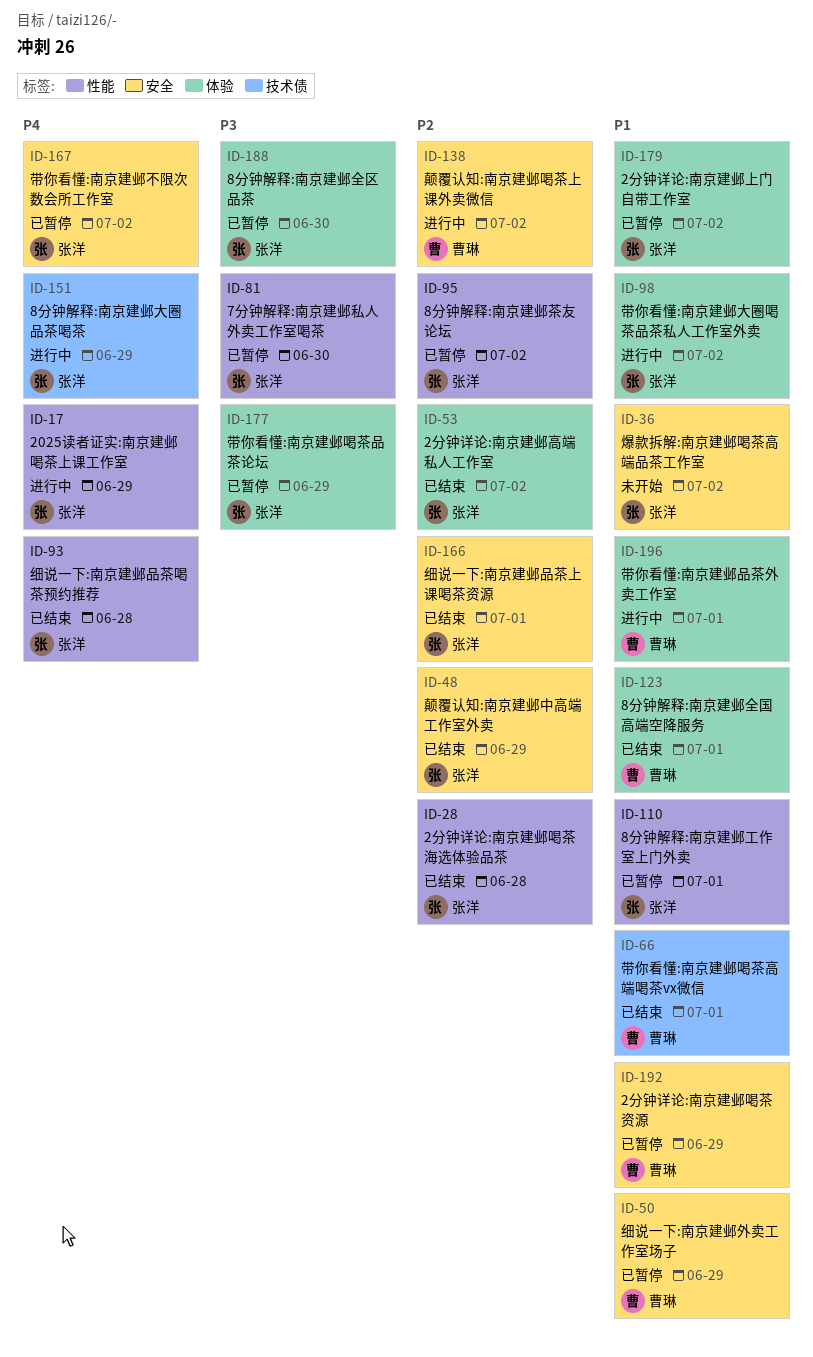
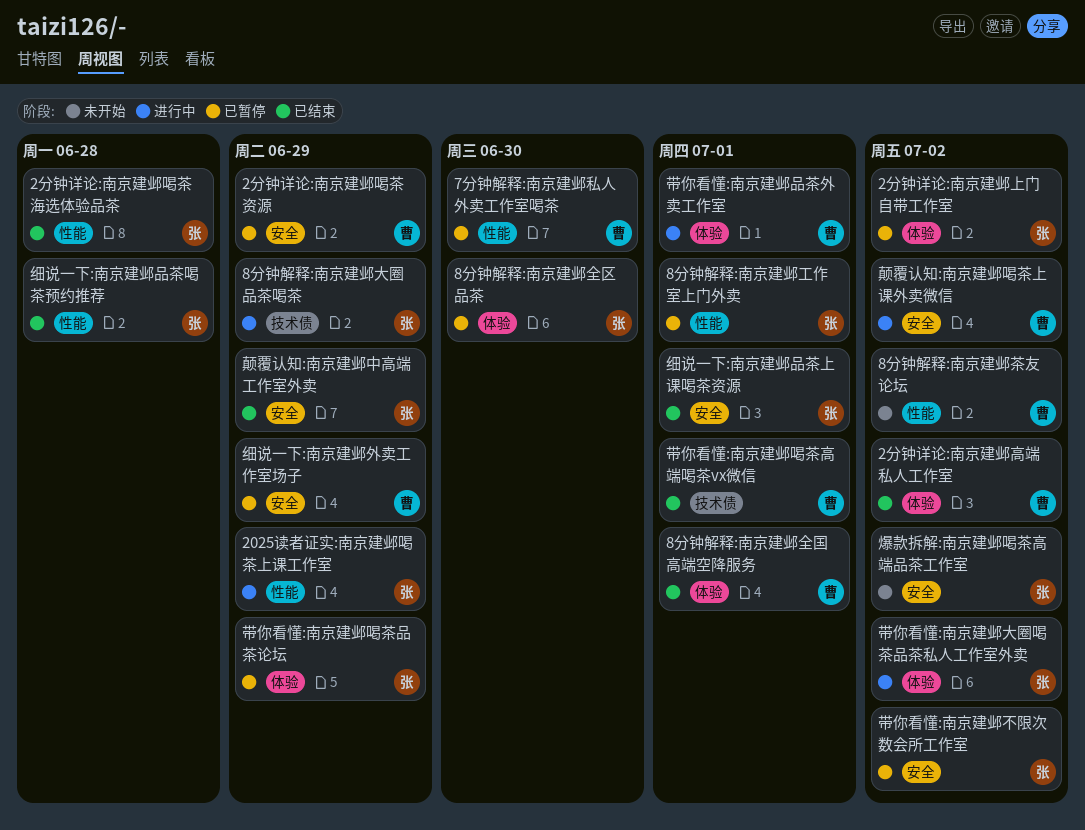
2分钟详论:南京建邺高端私人工作室, owner: 张洋 -> 曹琳
7分钟解释:南京建邺私人外卖工作室喝茶, owner: 张洋 -> 曹琳
8分钟解释:南京建邺茶友论坛, status: 已暂停 -> 未开始
8分钟解释:南京建邺茶友论坛, owner: 张洋 -> 曹琳

